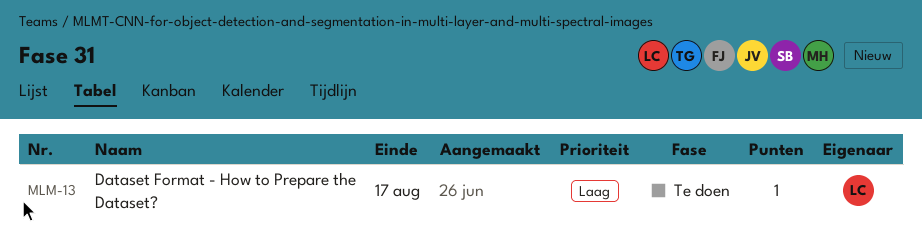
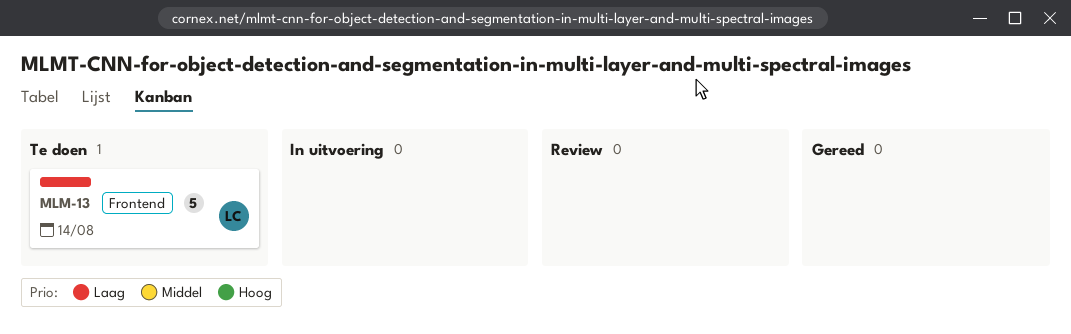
MLM-13, estimate: 1 -> 5
MLM-13, due: Aug 17 -> Aug 14

